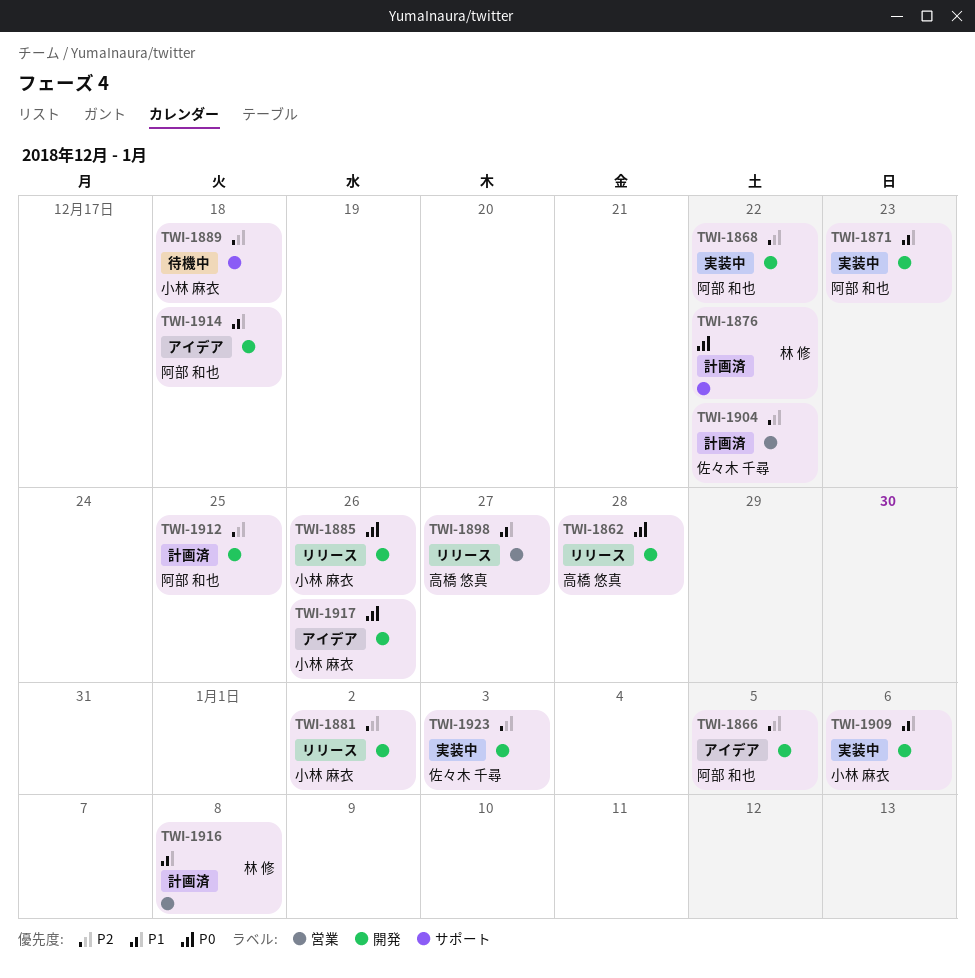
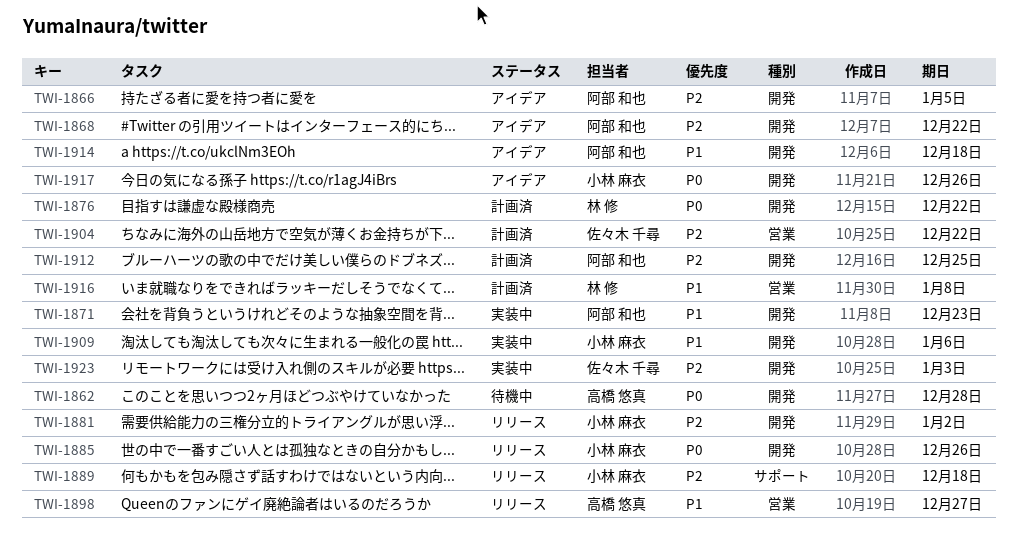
TWI-1862, status: リリース -> 待機中
TWI-1868, status: 実装中 -> アイデア
TWI-1876, label: サポート -> 開発
TWI-1889, status: 待機中 -> リリース

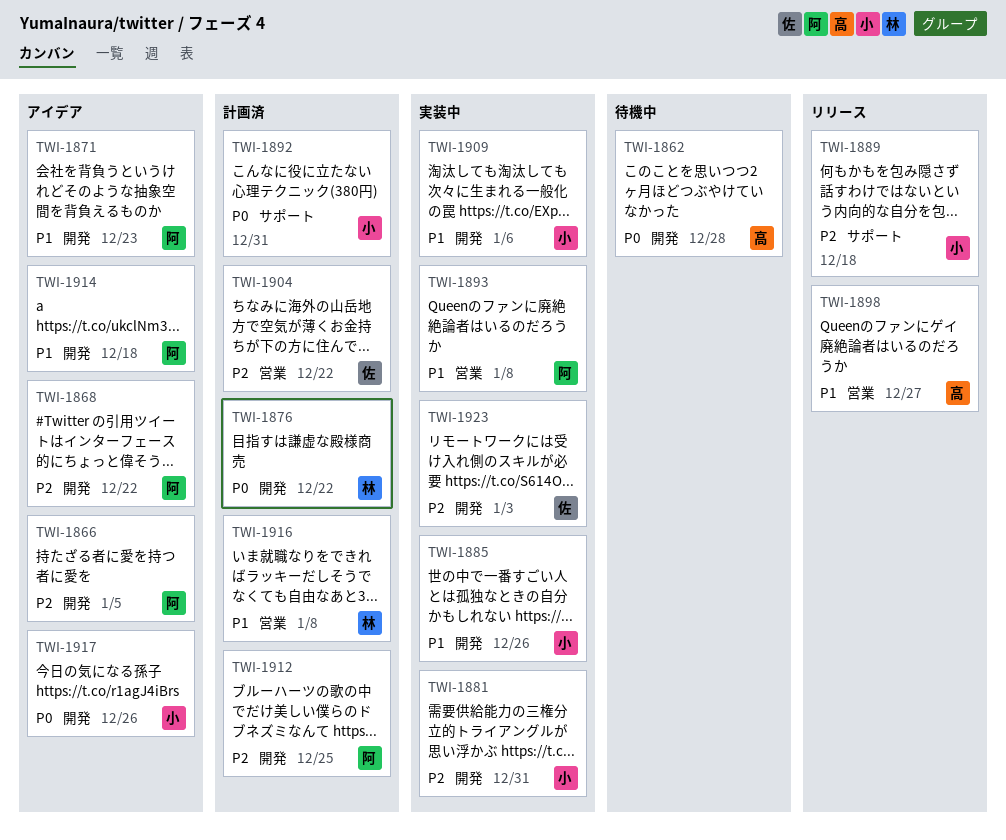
TWI-1871, status: 実装中 -> アイデア
TWI-1881, status: リリース -> 実装中
TWI-1881, due: Jan 2 -> Dec 31
TWI-1885, status: リリース -> 実装中
TWI-1885, priority: P0 -> P1
TWI-1892: none -> present
TWI-1893: none -> present

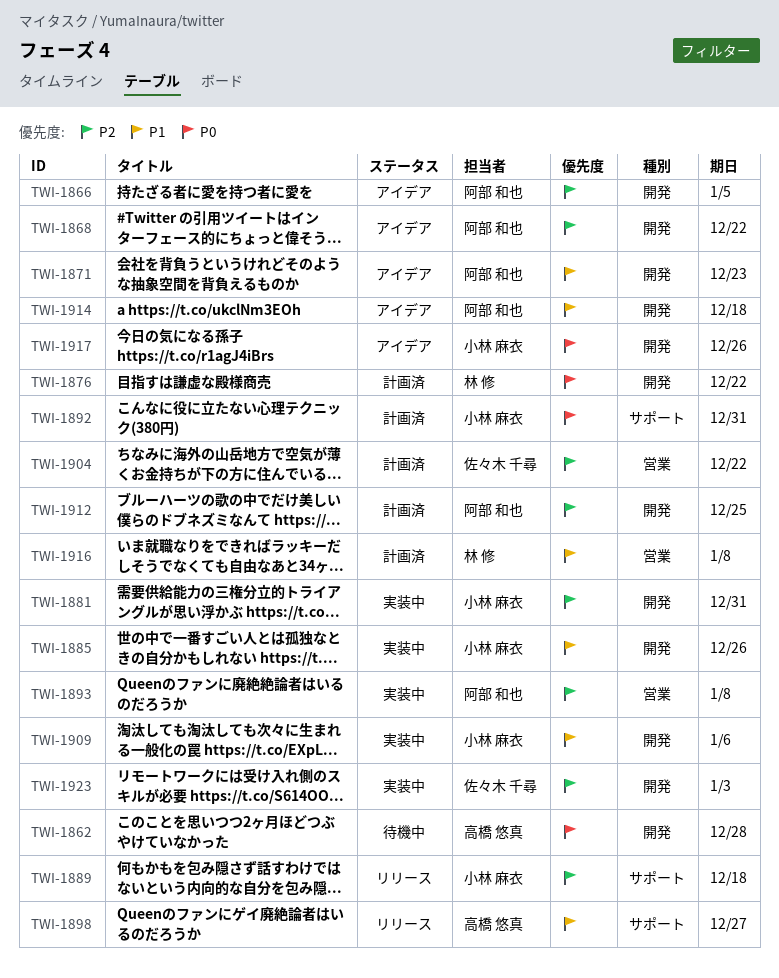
TWI-1893, priority: P1 -> P2
TWI-1898, label: 営業 -> サポート

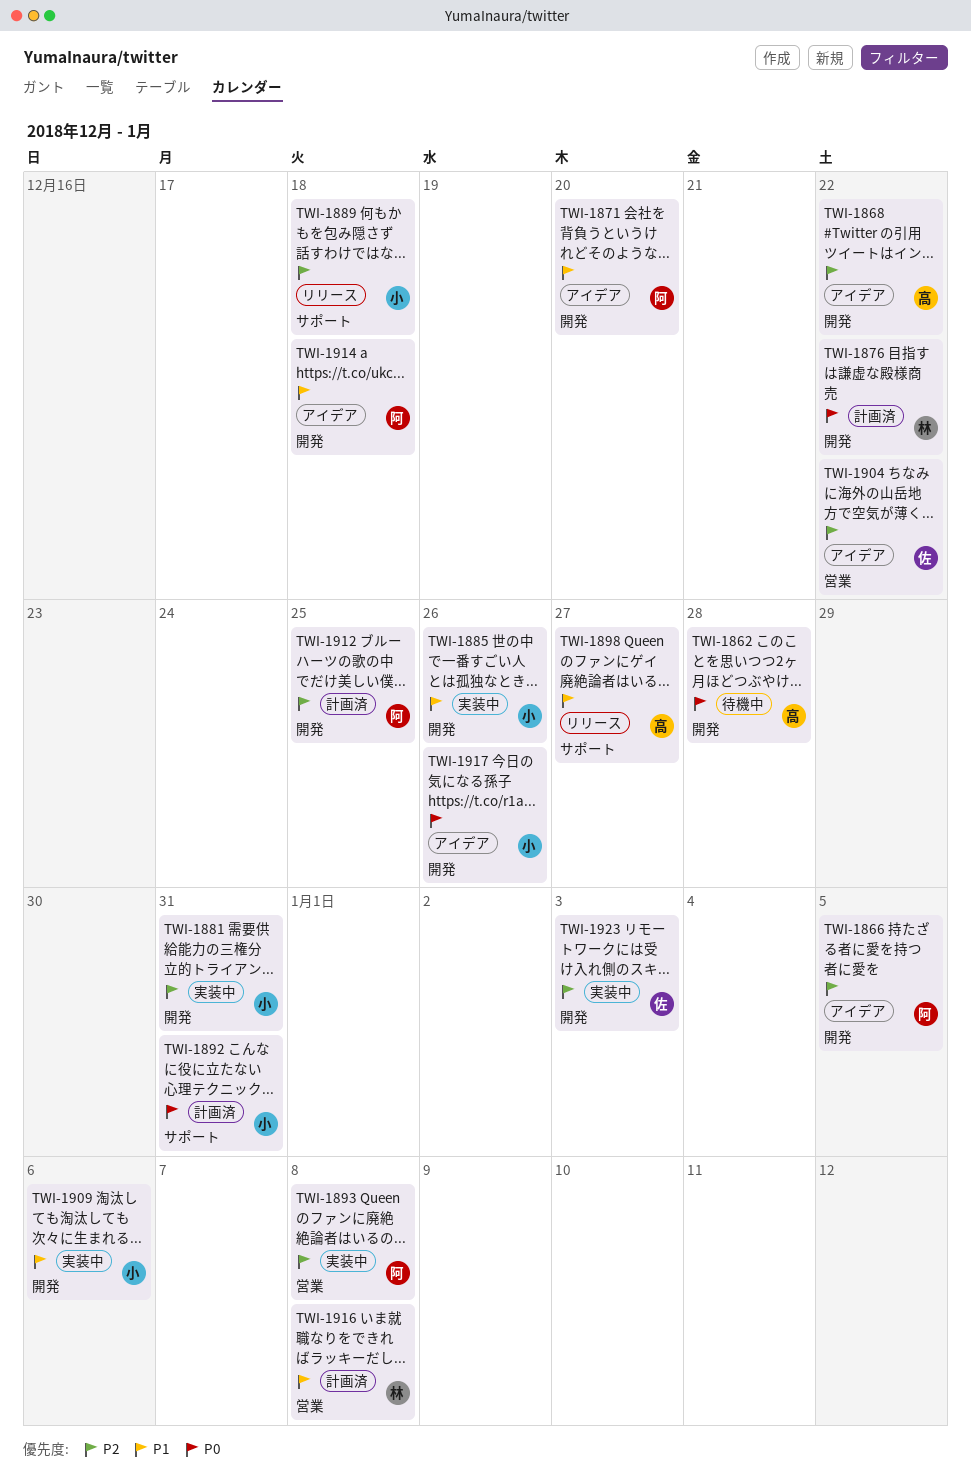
TWI-1868, owner: 阿部 和也 -> 高橋 悠真
TWI-1871, due: Dec 23 -> Dec 20
TWI-1904, status: 計画済 -> アイデア

